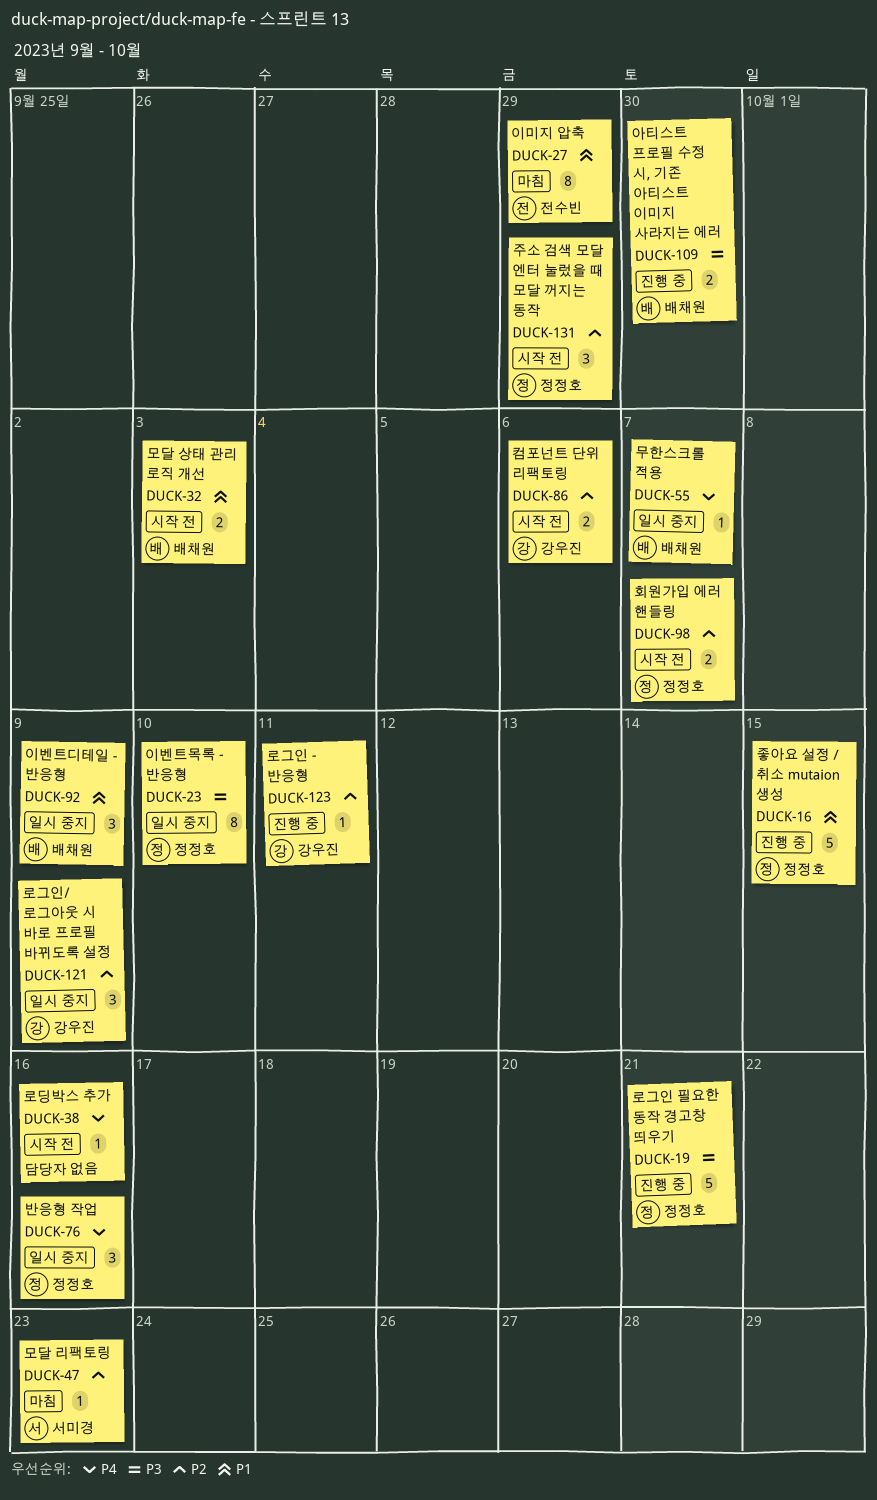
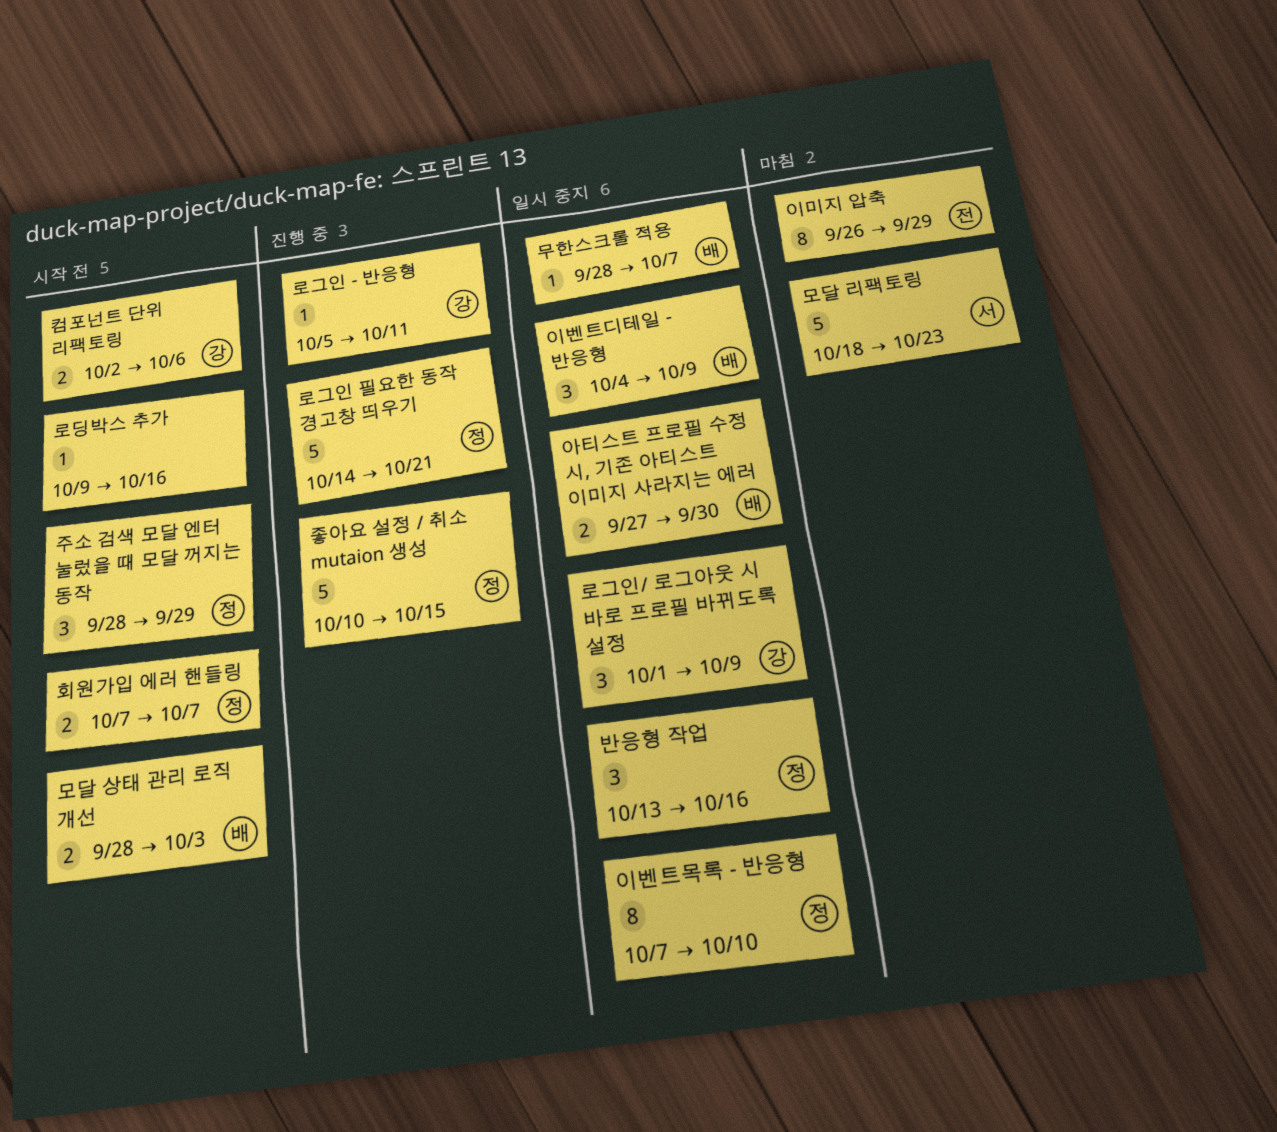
모달 리팩토링, estimate: 1 -> 5
아티스트 프로필 수정 시, 기존 아티스트 이미지 사라지는 에러, status: 진행 중 -> 일시 중지

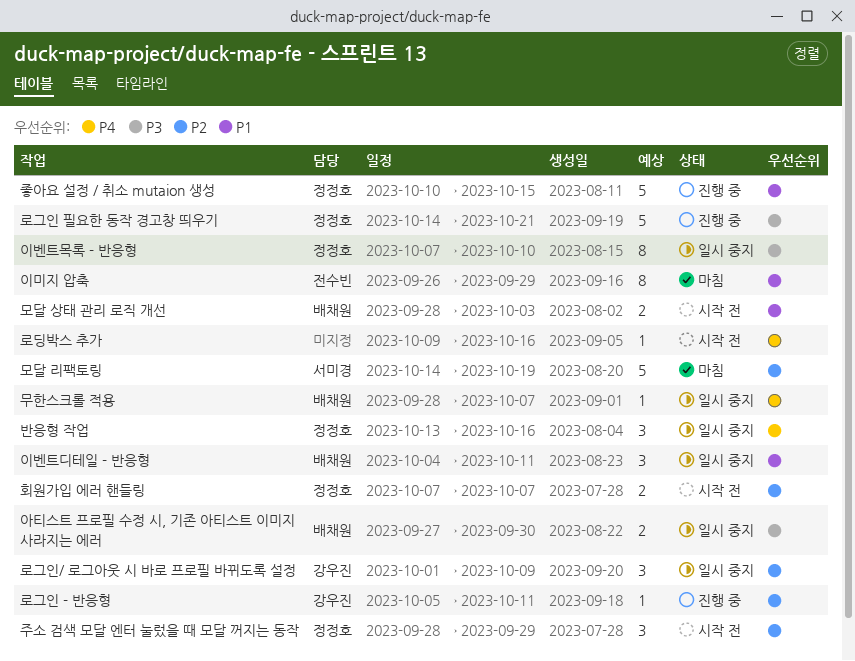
모달 리팩토링, start: Oct 18 -> Oct 14
모달 리팩토링, due: Oct 23 -> Oct 19
이벤트디테일 - 반응형, due: Oct 9 -> Oct 11
컴포넌트 단위 리팩토링: present -> none

